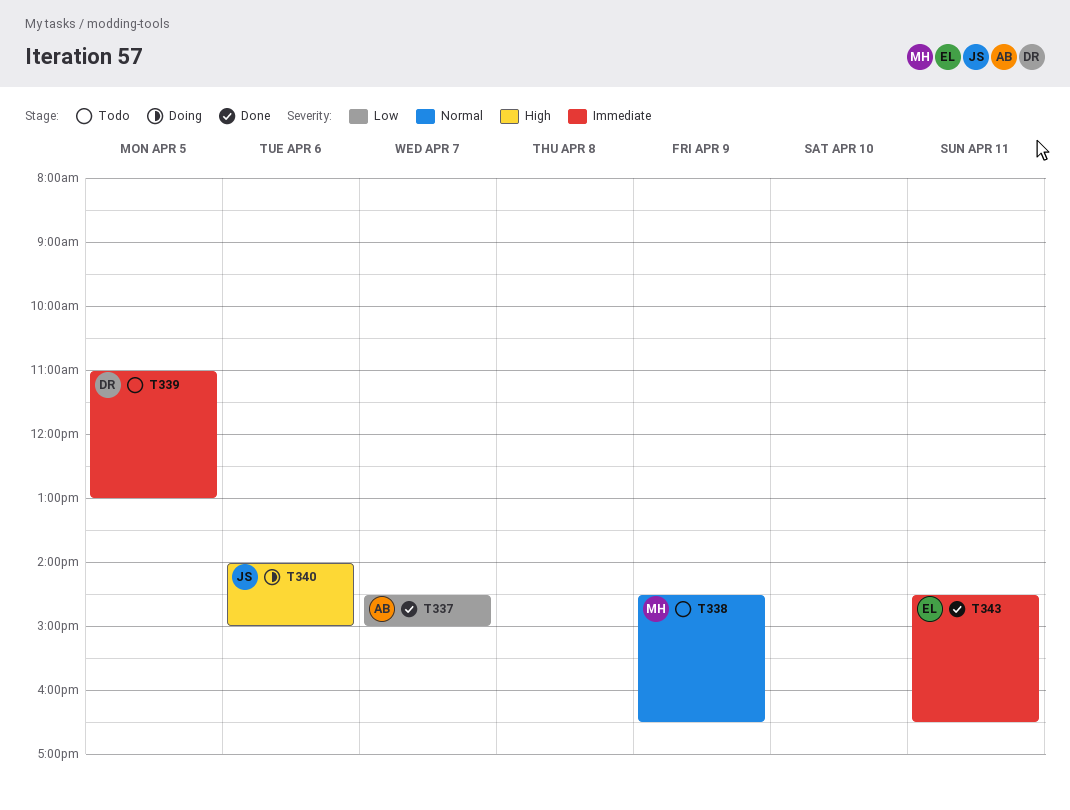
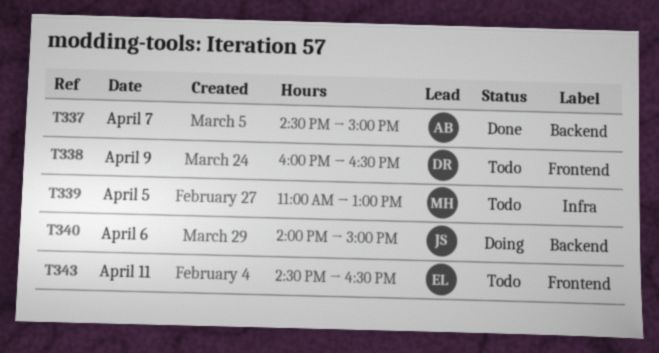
T338, owner: MH -> DR
T338, begins: 14:30 -> 16:00
T339, owner: DR -> MH
T343, status: Done -> Todo

